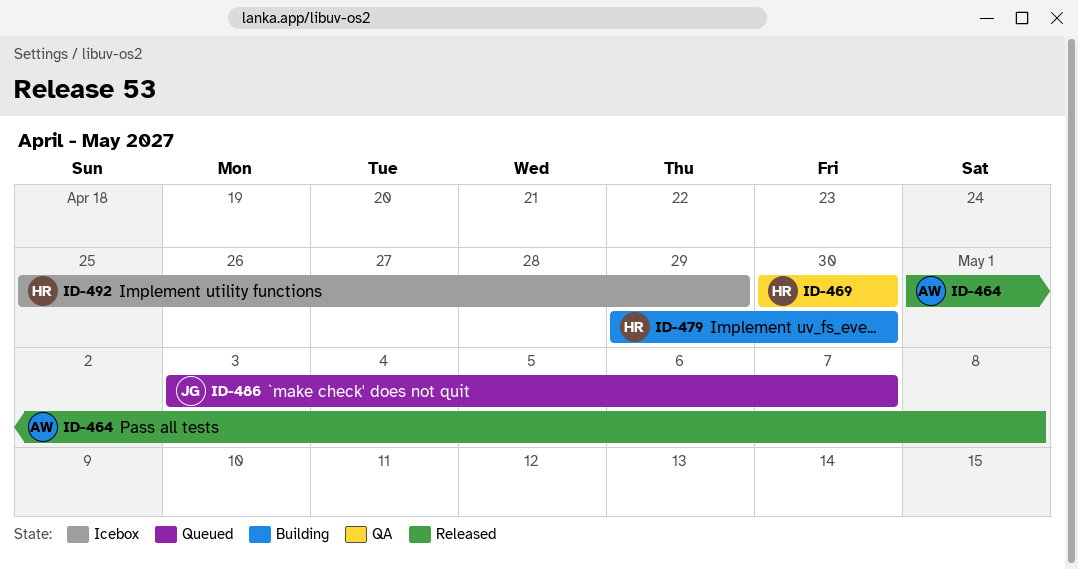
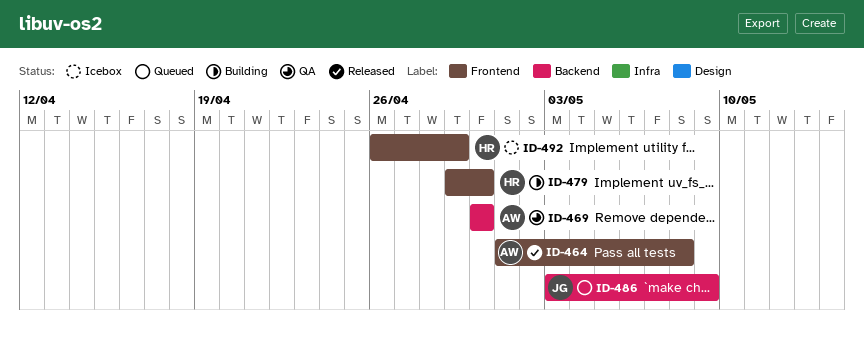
ID-469, owner: HR -> AW
ID-486, due: May 7 -> May 9
ID-492, start: Apr 25 -> Apr 26

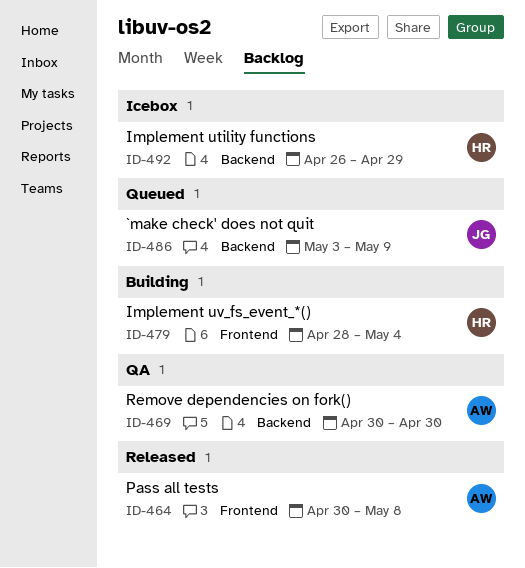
ID-464, start: May 1 -> Apr 30
ID-479, start: Apr 29 -> Apr 28
ID-479, due: Apr 30 -> May 4
ID-492, label: Frontend -> Backend

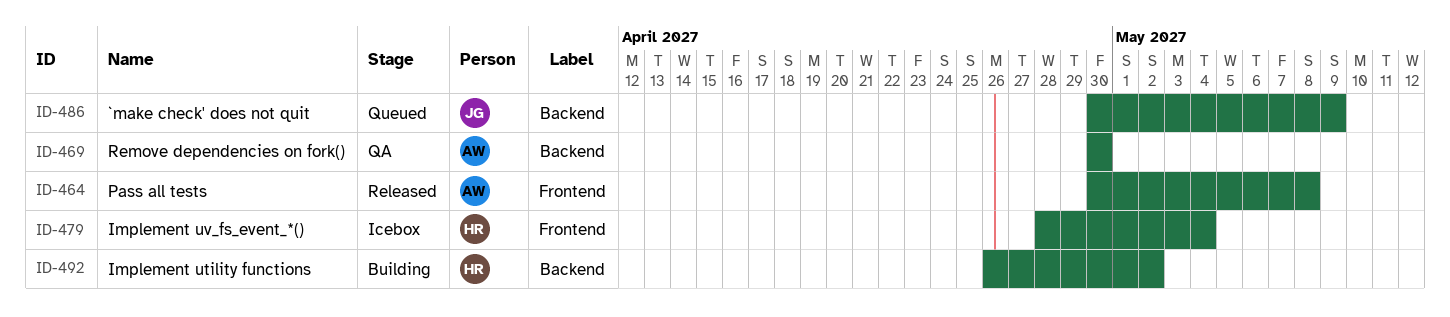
ID-479, status: Building -> Icebox
ID-486, start: May 3 -> Apr 30
ID-492, status: Icebox -> Building
ID-492, due: Apr 29 -> May 2

